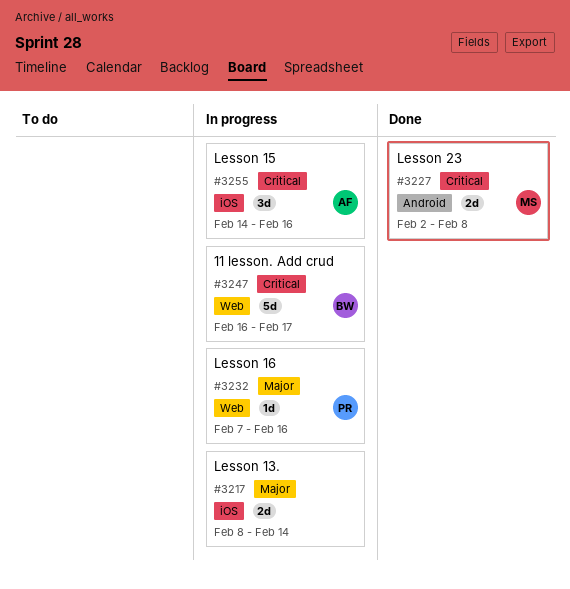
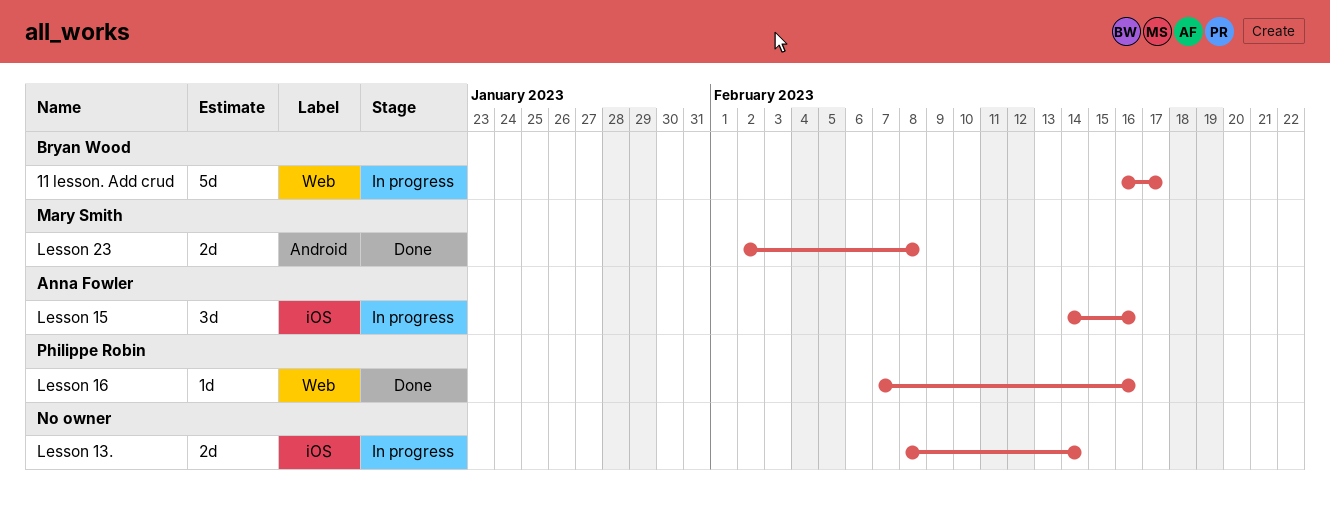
Lesson 16, status: In progress -> Done

